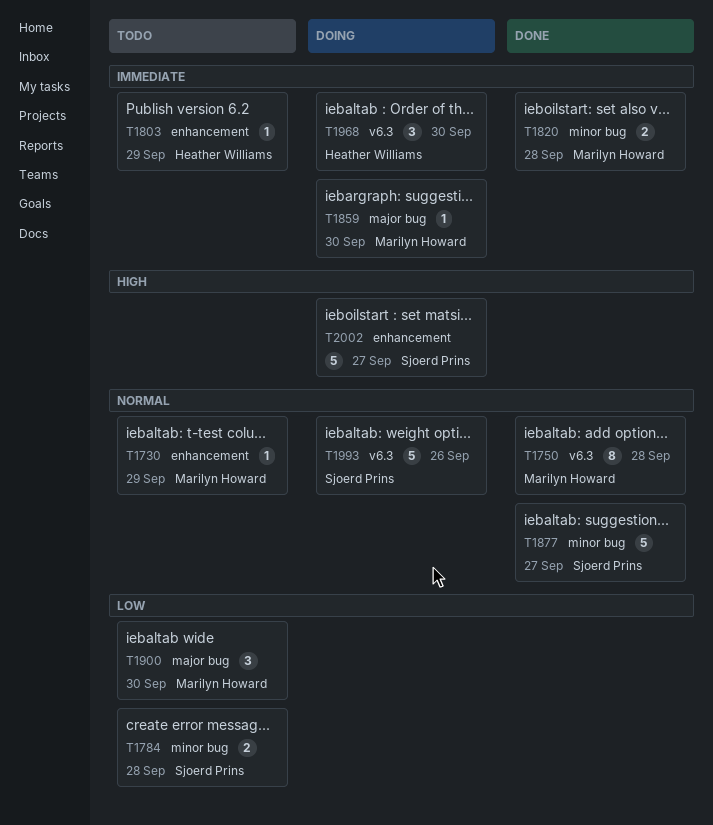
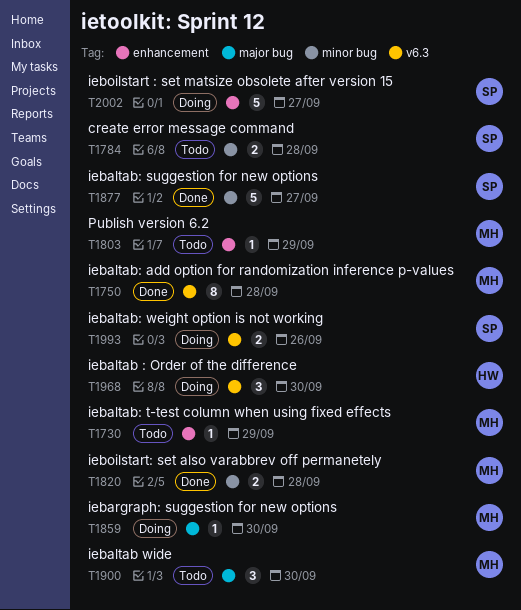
T1803, owner: Heather Williams -> Marilyn Howard
T1993, estimate: 5 -> 2

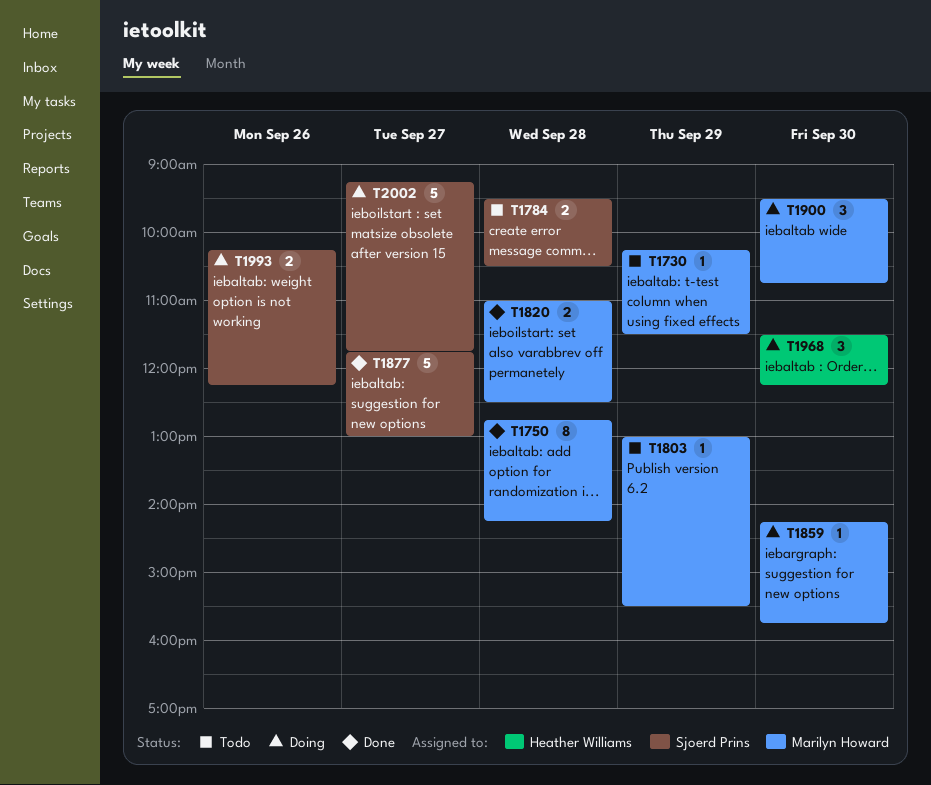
T1900, status: Todo -> Doing

